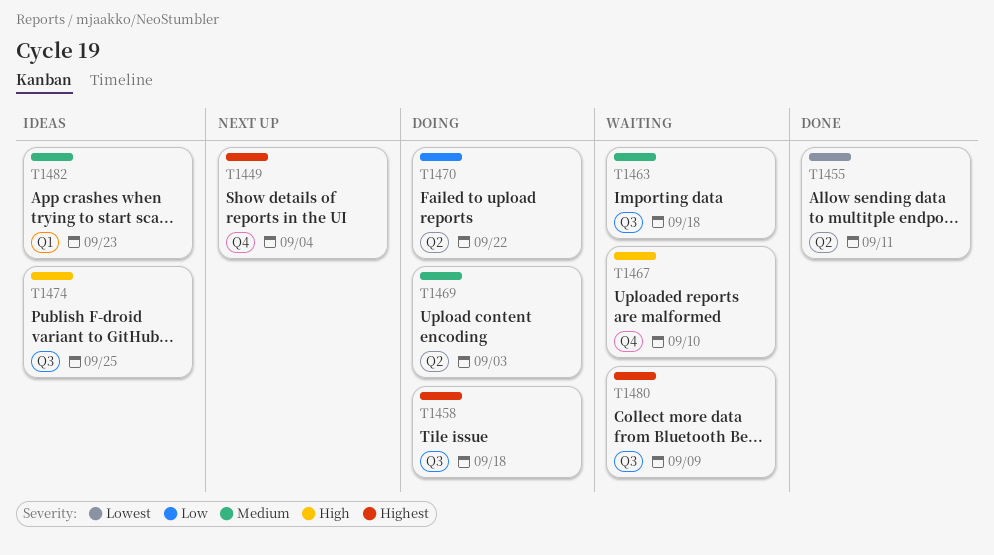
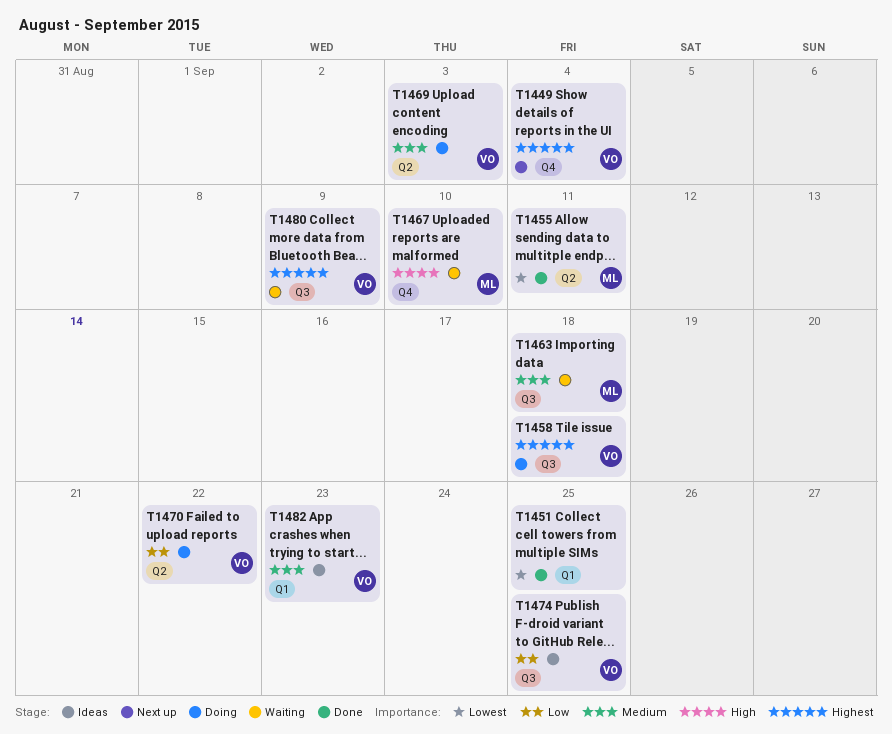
T1451: none -> present
T1474, priority: High -> Low

